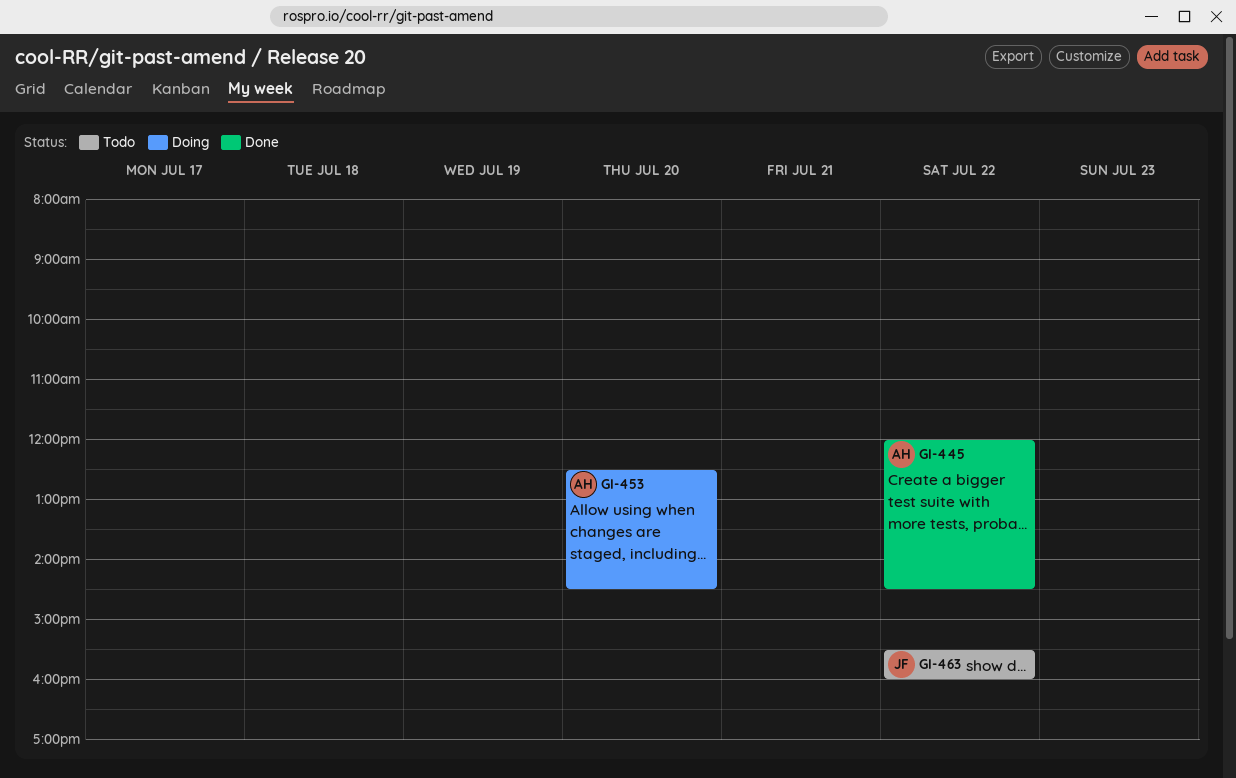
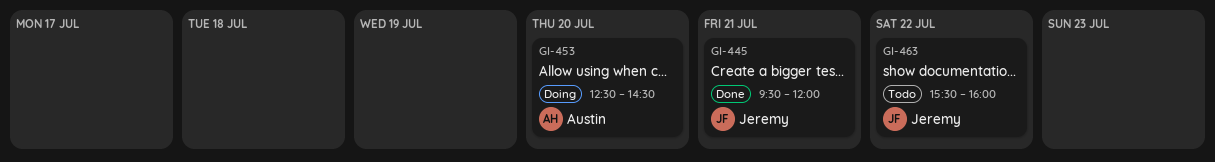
GI-445, owner: Austin -> Jeremy
GI-445, day: Jul 22 -> Jul 21
GI-445, begins: 12:00 -> 09:30
GI-445, ends: 14:30 -> 12:00

